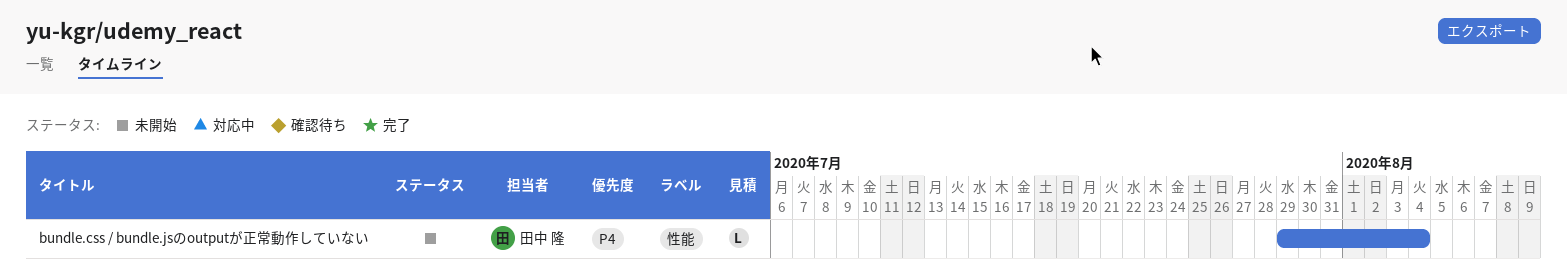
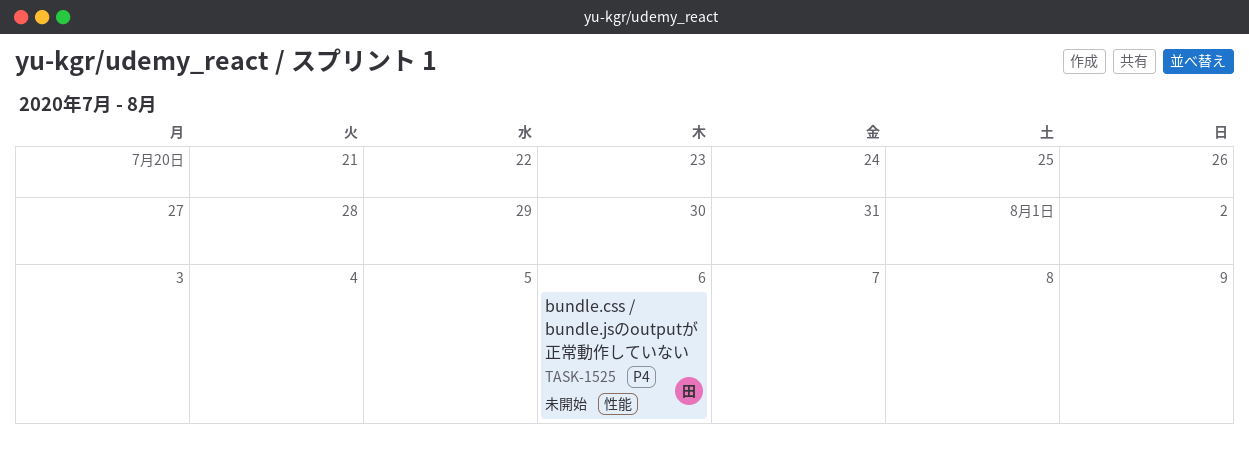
bundle.css / bundle.jsのoutputが正常動作していない, due: Aug 4 -> Aug 6

